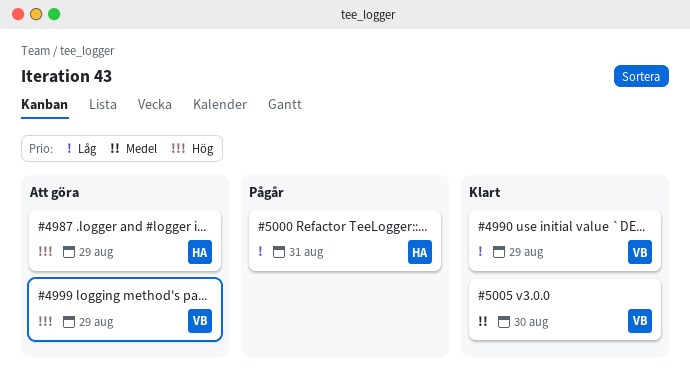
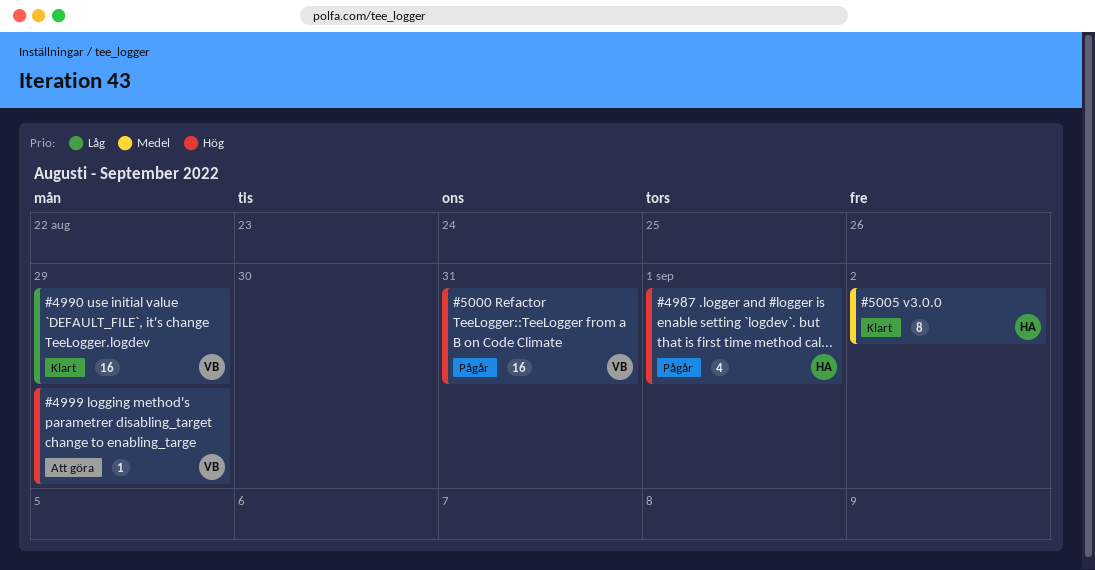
#4987, status: Att göra -> Pågår
#4987, due: Aug 29 -> Sep 1
#5000, owner: HA -> VB
#5000, priority: Låg -> Hög
#5005, owner: VB -> HA
#5005, due: Aug 30 -> Sep 2

